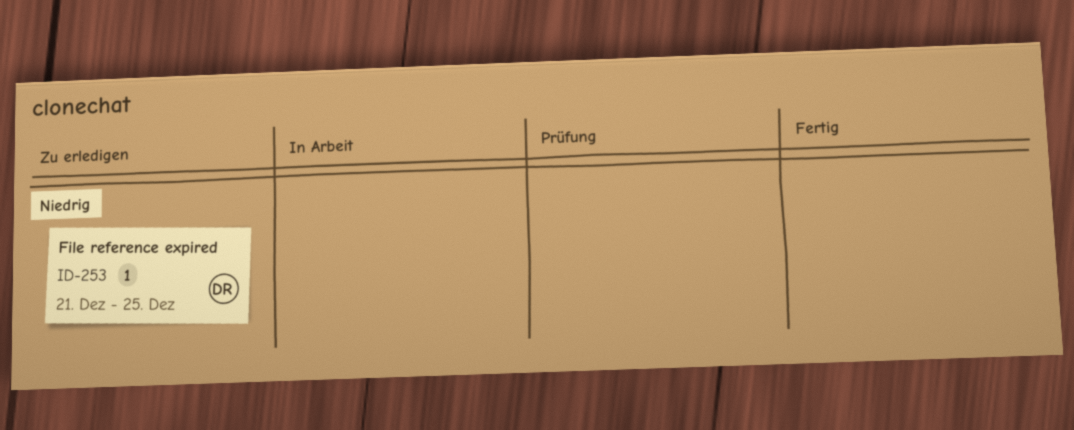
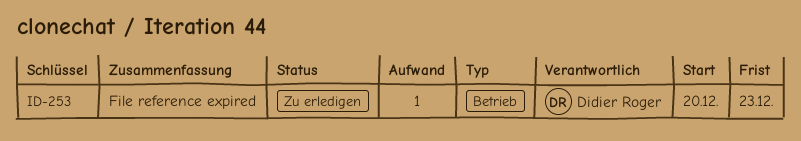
ID-253, start: Dec 21 -> Dec 20
ID-253, due: Dec 25 -> Dec 23

